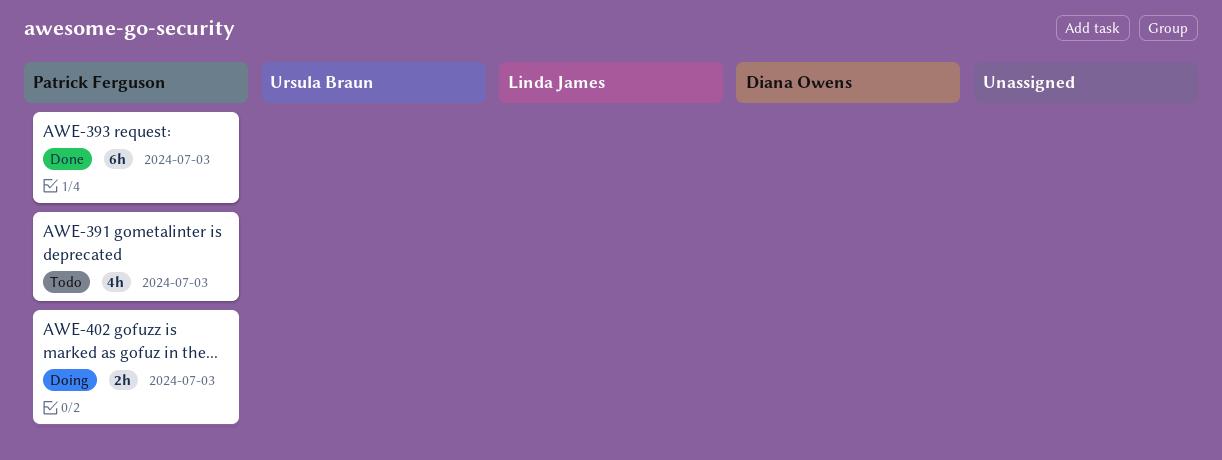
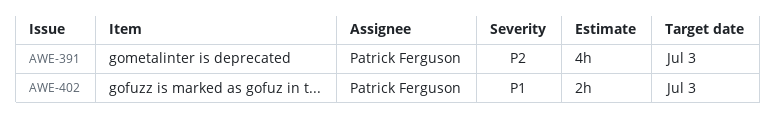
AWE-393: present -> none

